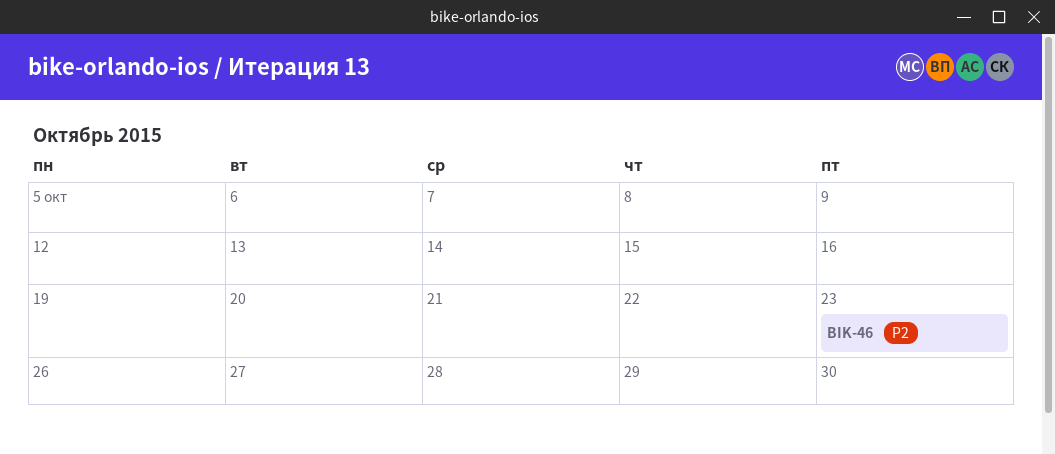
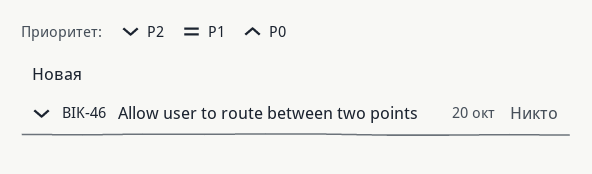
BIK-46, due: Oct 23 -> Oct 20

